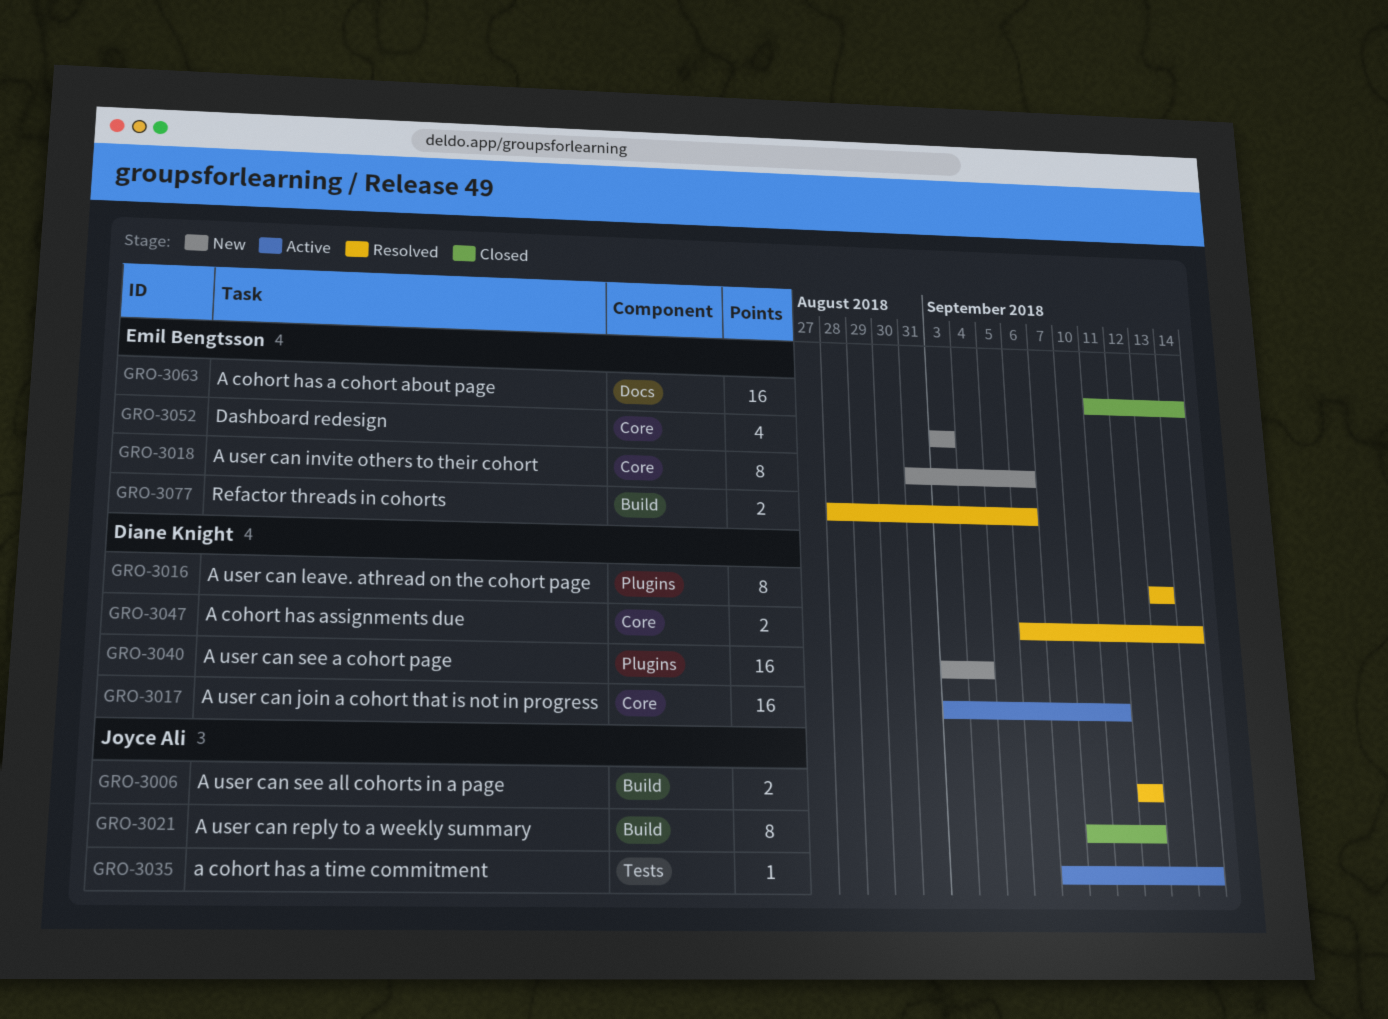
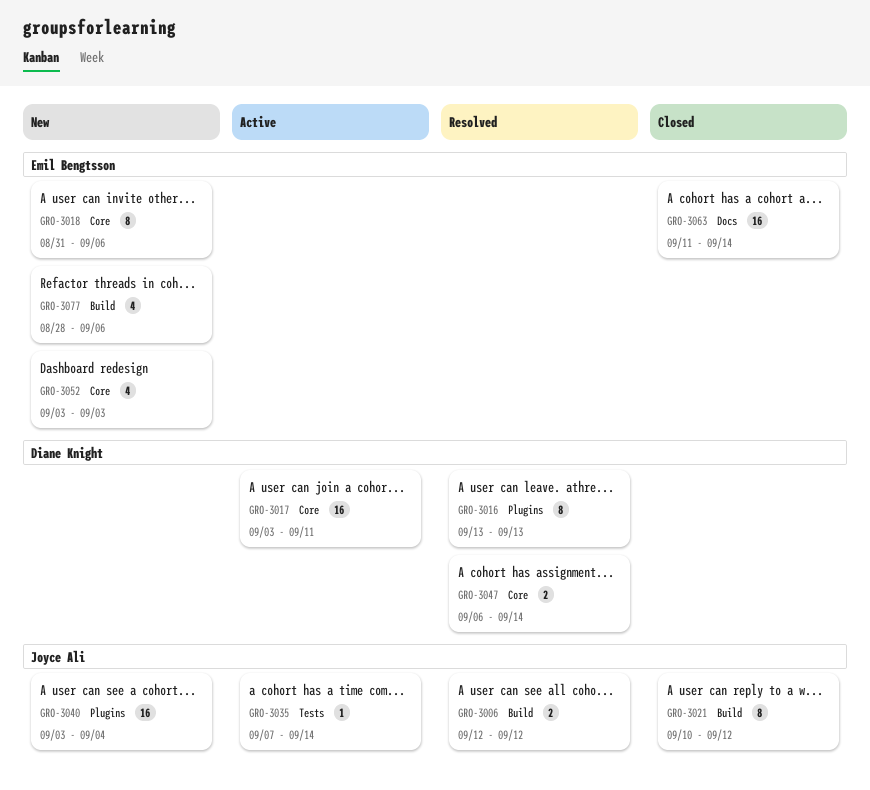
GRO-3040, owner: Diane Knight -> Joyce Ali
GRO-3077, status: Resolved -> New
GRO-3077, estimate: 2 -> 4

